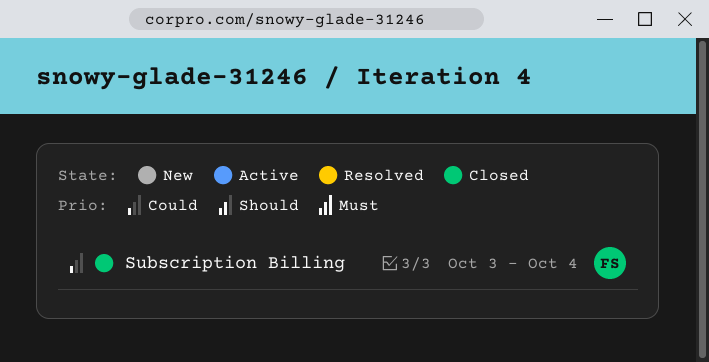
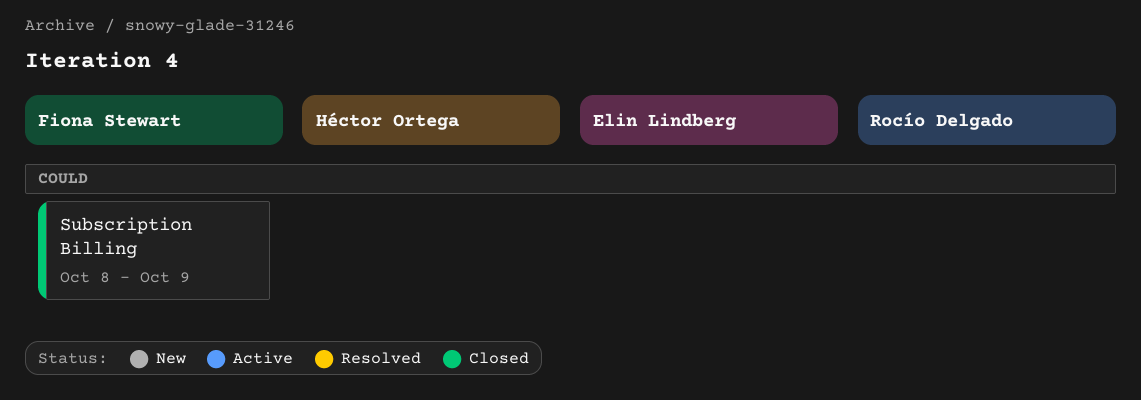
Subscription Billing, start: Oct 3 -> Oct 8
Subscription Billing, due: Oct 4 -> Oct 9

